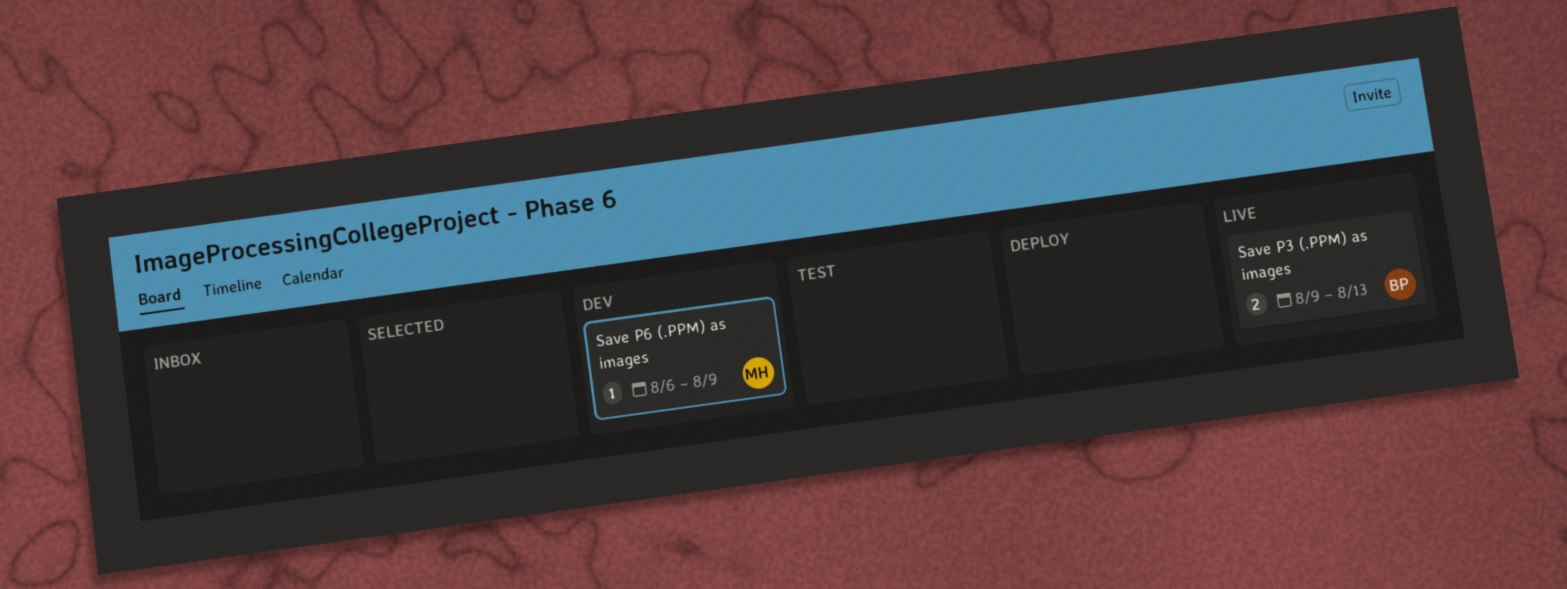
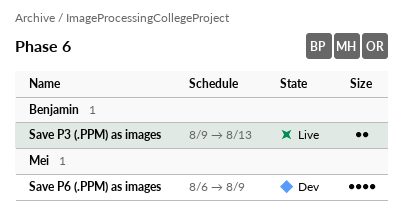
Save P6 (.PPM) as images, estimate: 1 -> 4

